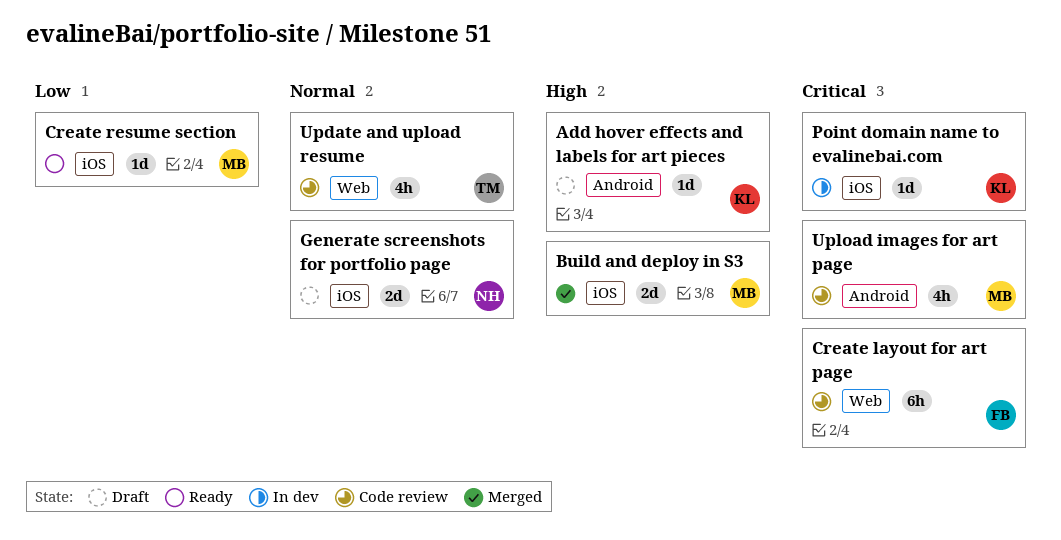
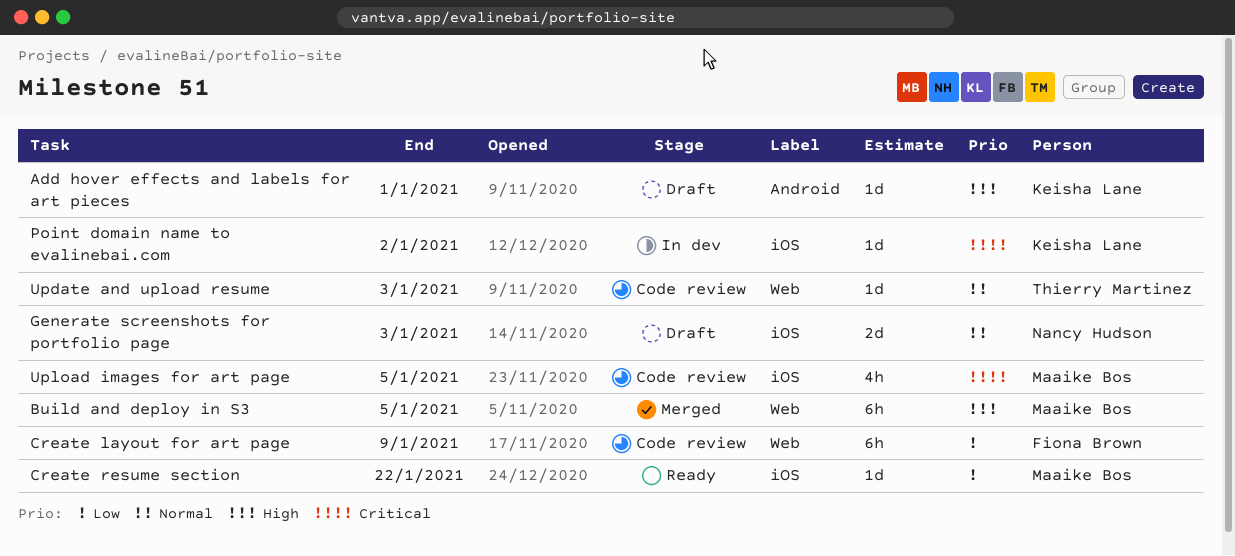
Build and deploy in S3, label: iOS -> Web
Build and deploy in S3, estimate: 2d -> 6h
Create layout for art page, priority: Critical -> Low
Update and upload resume, estimate: 4h -> 1d
Upload images for art page, label: Android -> iOS

